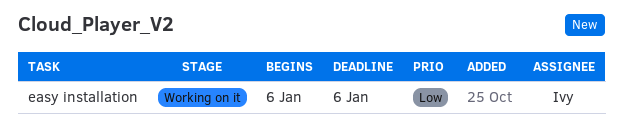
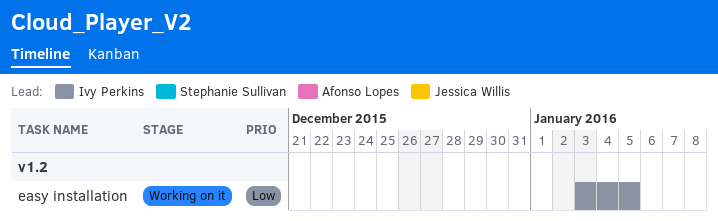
easy installation, start: Jan 6 -> Jan 3
easy installation, due: Jan 6 -> Jan 5

